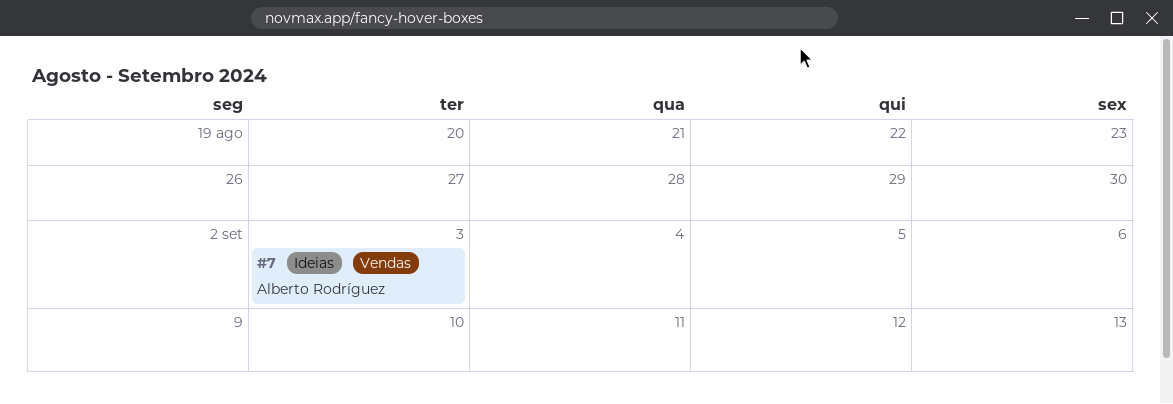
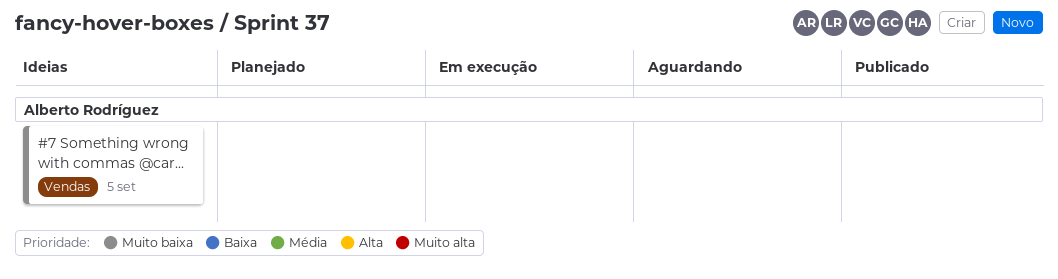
#7, due: Sep 3 -> Sep 5

